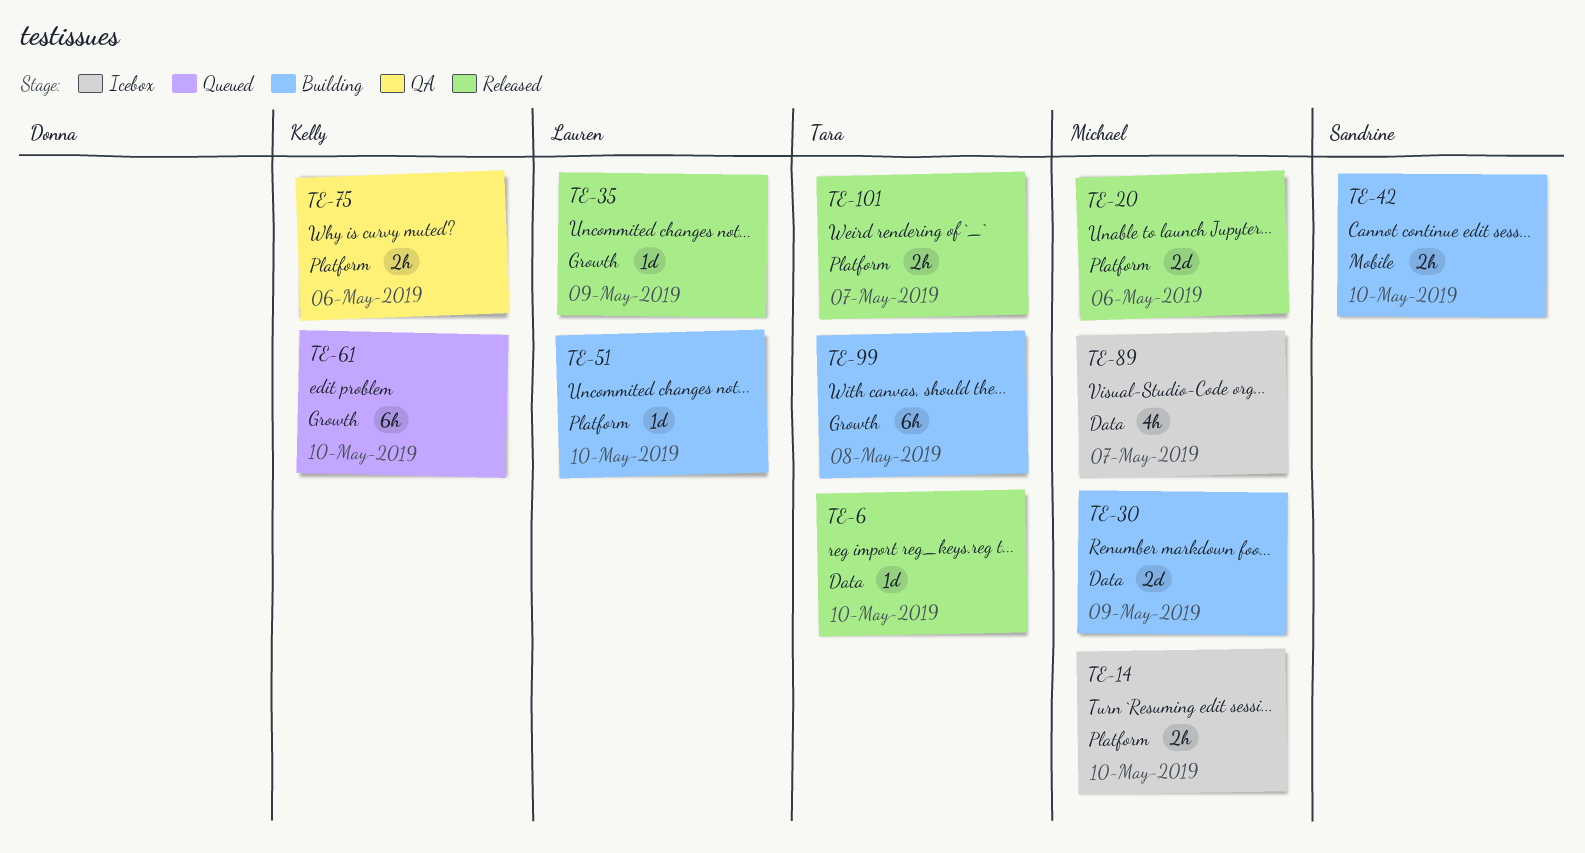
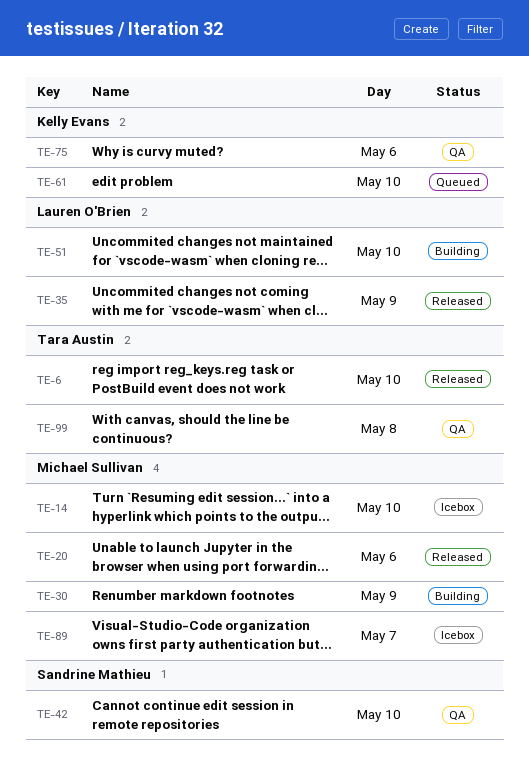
TE-42, status: Building -> QA
TE-99, status: Building -> QA
TE-101: present -> none

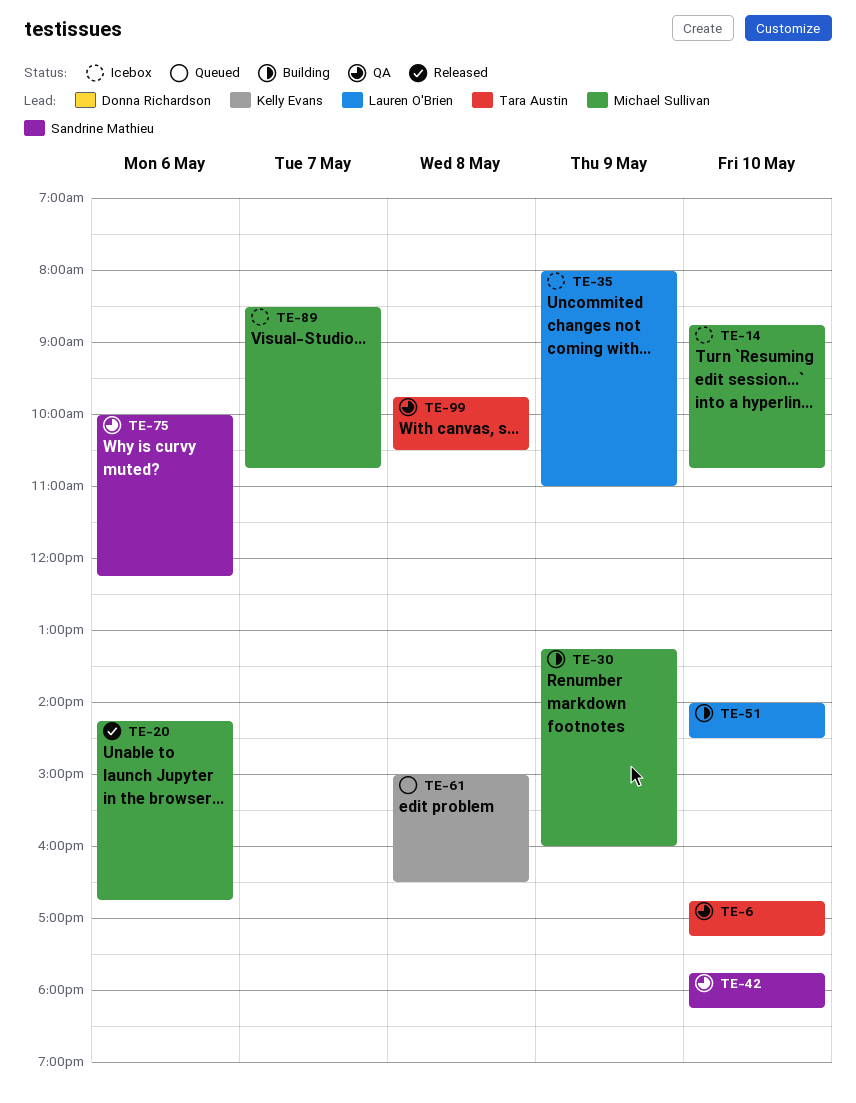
TE-6, status: Released -> QA
TE-35, status: Released -> Icebox
TE-61, day: May 10 -> May 8
TE-75, owner: Kelly Evans -> Sandrine Mathieu

